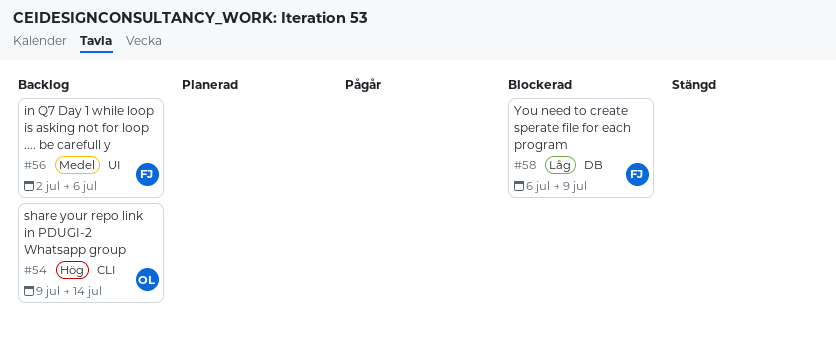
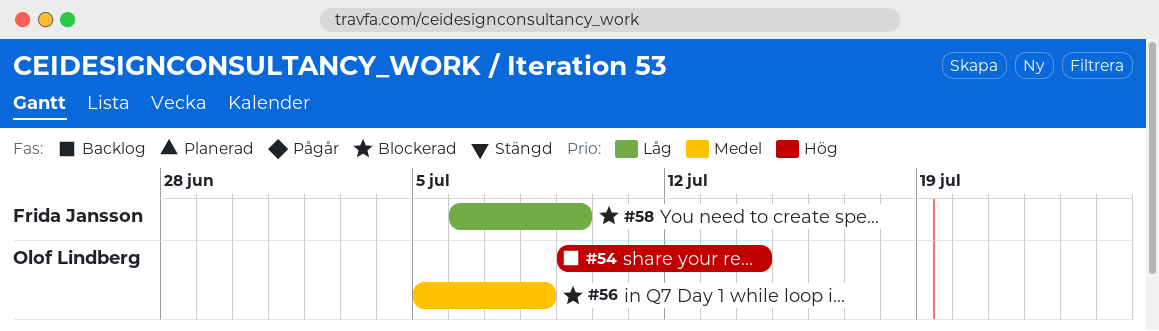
#56, status: Backlog -> Blockerad
#56, owner: Frida Jansson -> Olof Lindberg
#56, start: Jul 2 -> Jul 5
#56, due: Jul 6 -> Jul 8

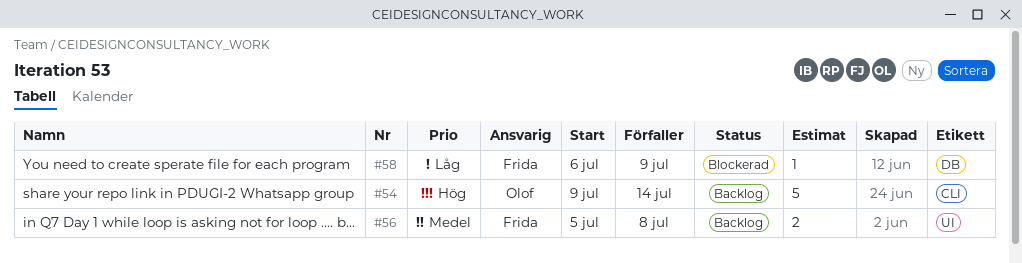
#56, status: Blockerad -> Backlog
#56, owner: Olof Lindberg -> Frida Jansson

